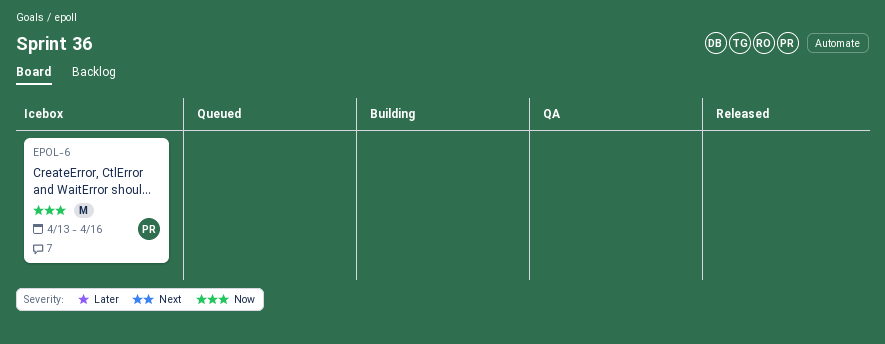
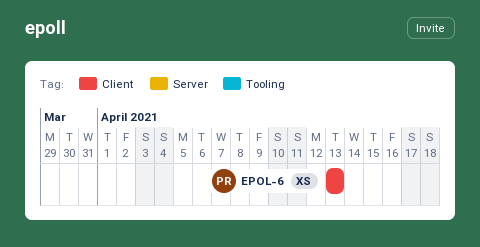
EPOL-6, estimate: M -> XS
EPOL-6, due: Apr 16 -> Apr 13

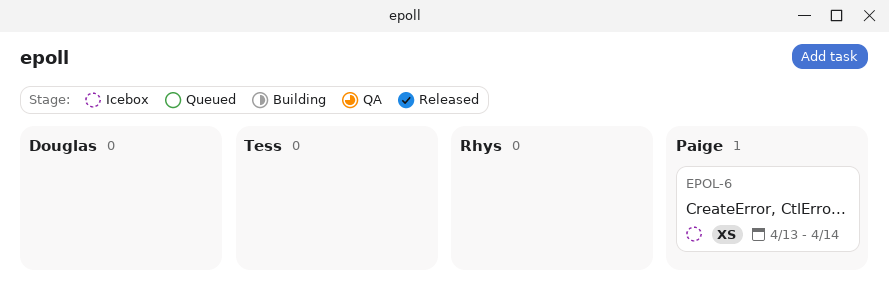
EPOL-6, due: Apr 13 -> Apr 14

